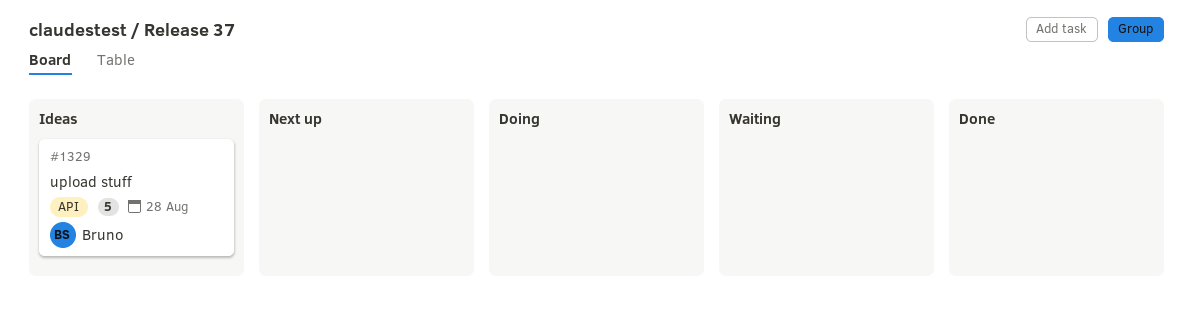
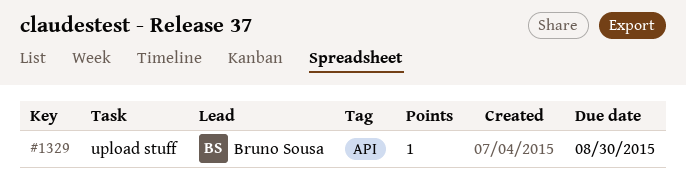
#1329, estimate: 5 -> 1
#1329, due: Aug 28 -> Aug 30

